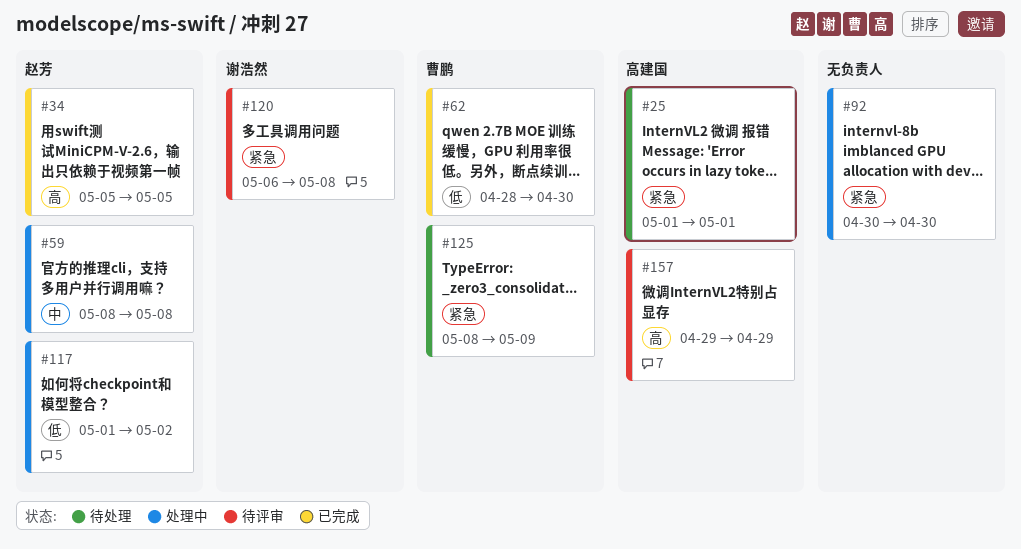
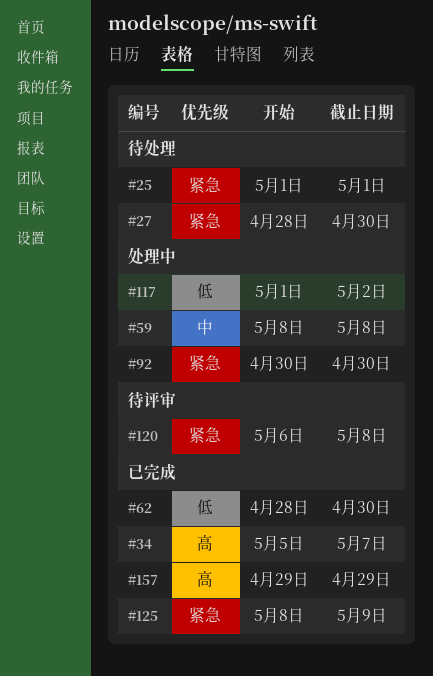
#27: none -> present
#34, due: May 5 -> May 7
#125, status: 待处理 -> 已完成
#157, status: 待评审 -> 已完成

